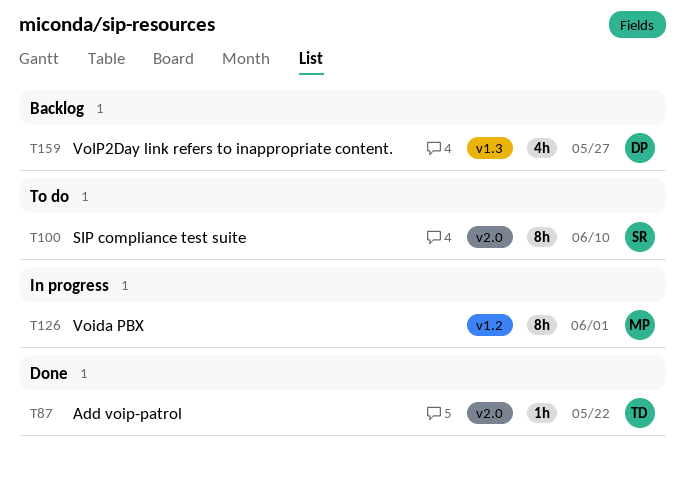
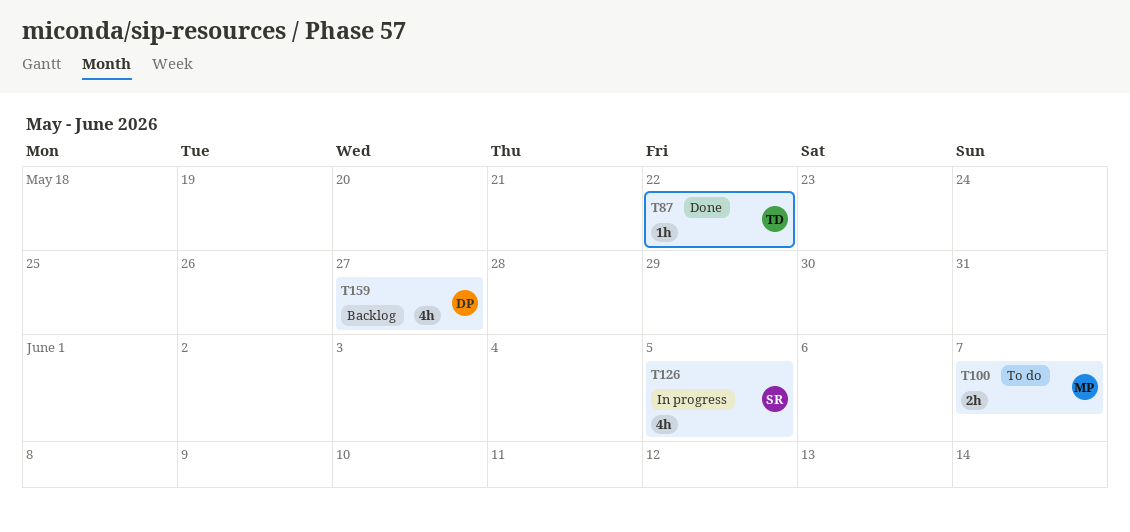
T100, owner: SR -> MP
T100, estimate: 8h -> 2h
T100, due: Jun 10 -> Jun 7
T126, owner: MP -> SR
T126, estimate: 8h -> 4h
T126, due: Jun 1 -> Jun 5

